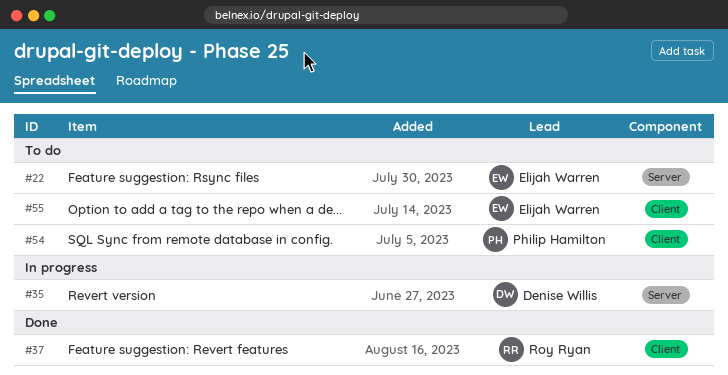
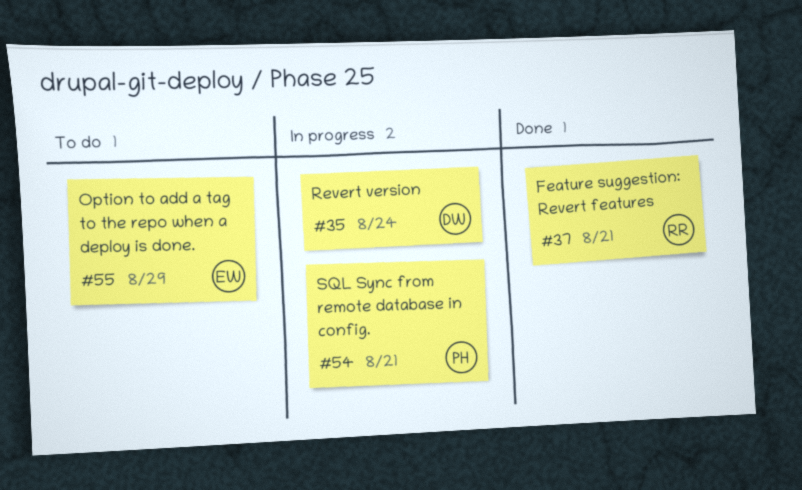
#22: present -> none
#54, status: To do -> In progress

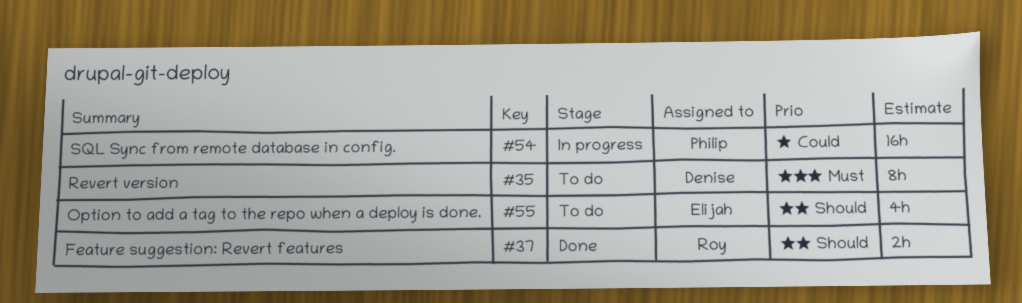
#35, status: In progress -> To do

